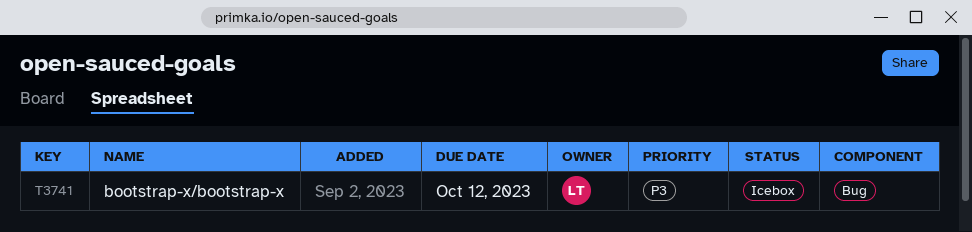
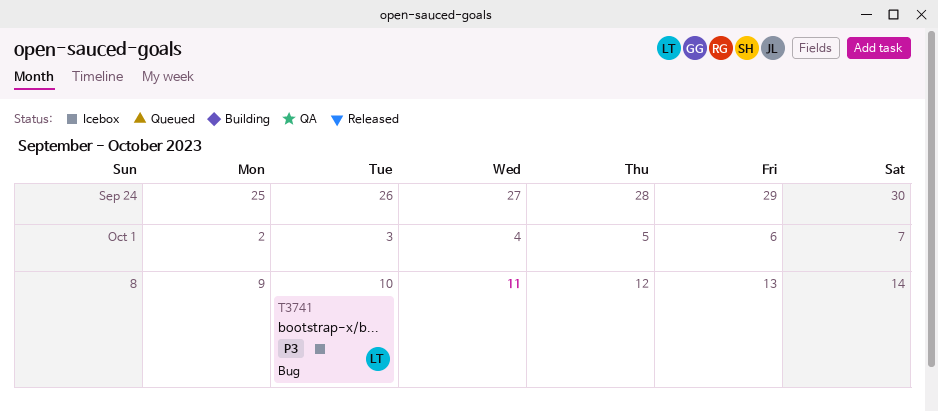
T3741, due: Oct 12 -> Oct 10

